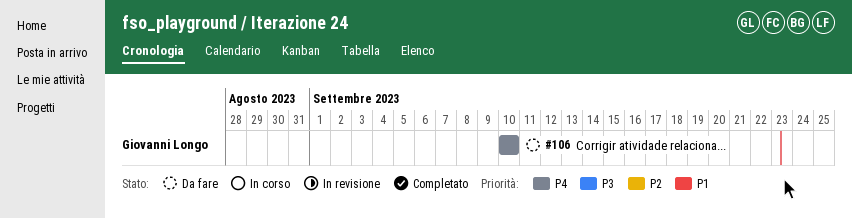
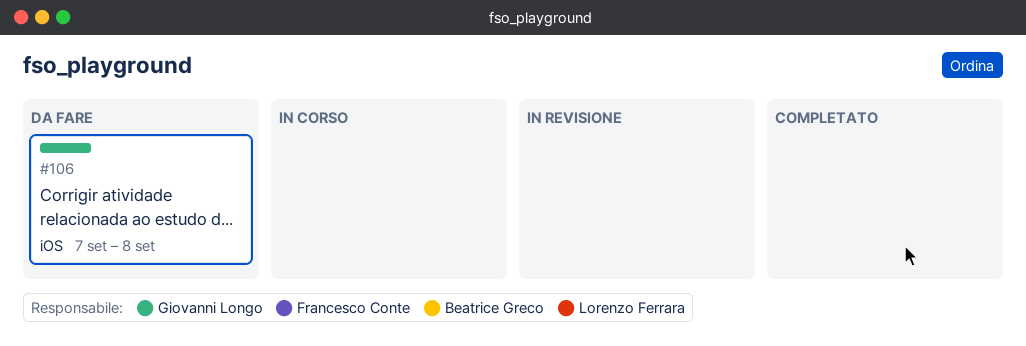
#106, start: Sep 10 -> Sep 7
#106, due: Sep 10 -> Sep 8

